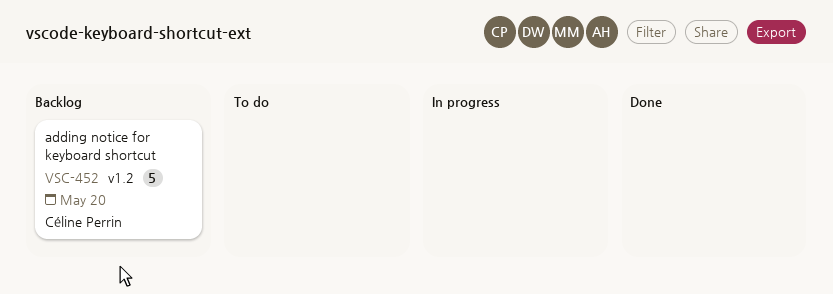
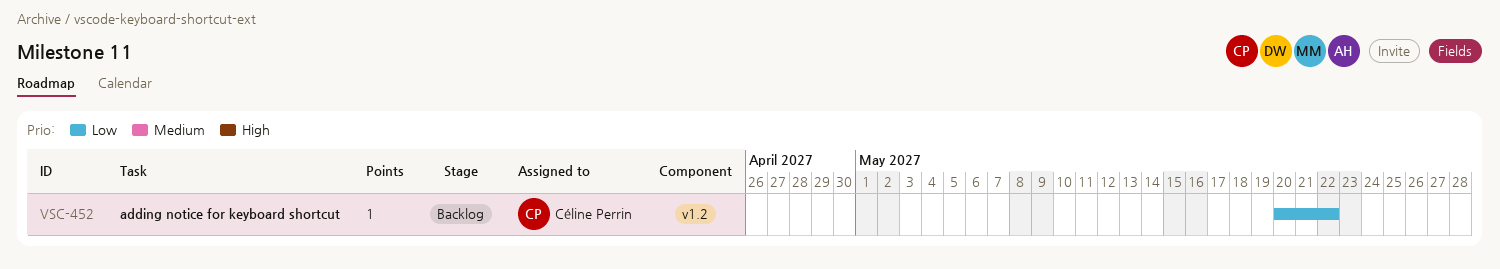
VSC-452, estimate: 5 -> 1
VSC-452, due: May 20 -> May 22

